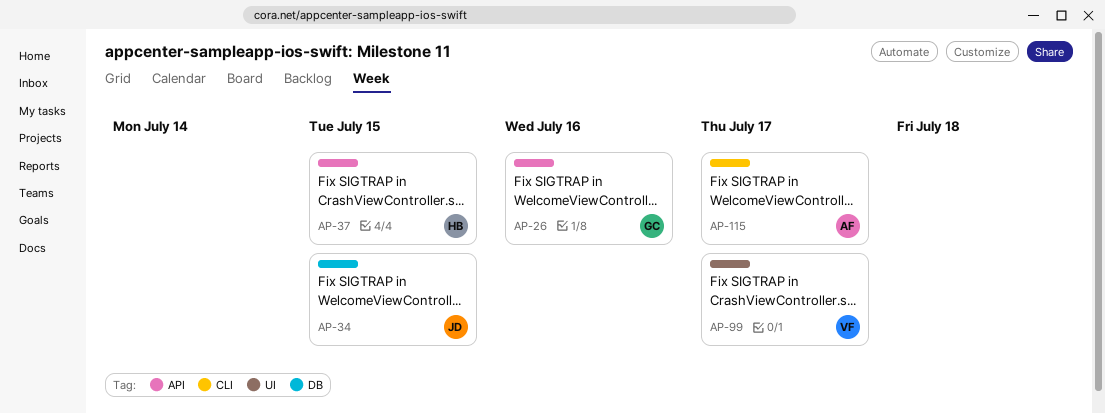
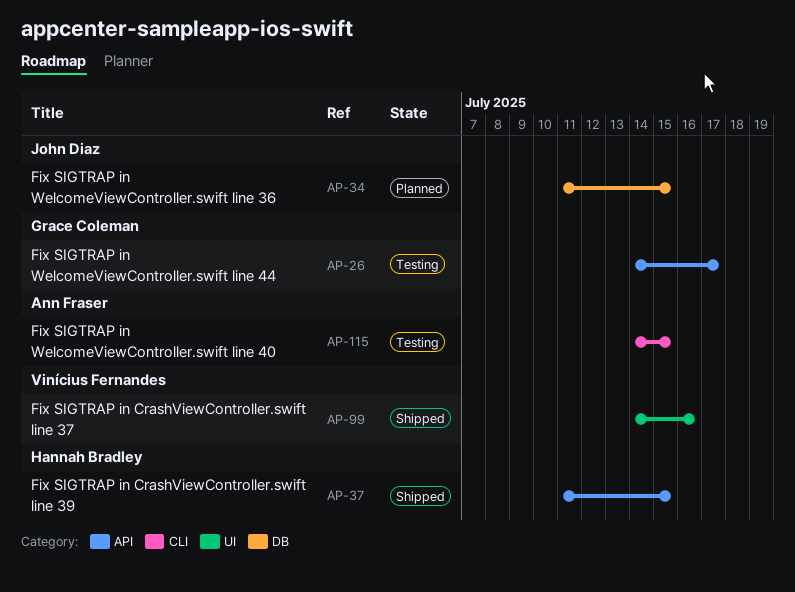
AP-26, due: Jul 16 -> Jul 17
AP-99, due: Jul 17 -> Jul 16
AP-115, due: Jul 17 -> Jul 15

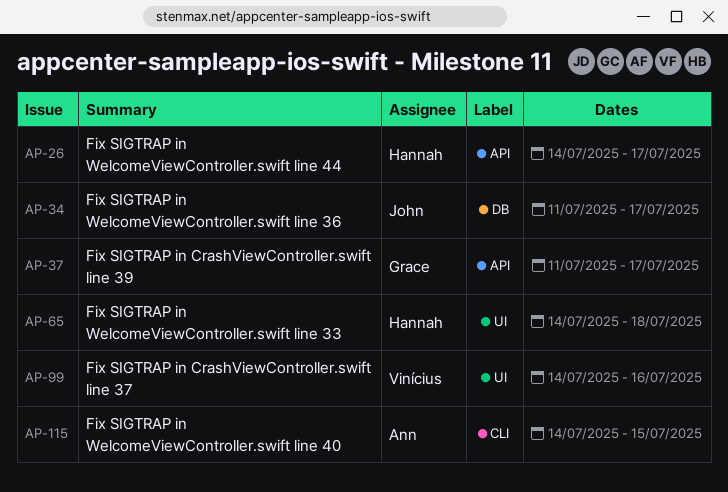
AP-26, owner: Grace Coleman -> Hannah Bradley
AP-34, due: Jul 15 -> Jul 17
AP-37, owner: Hannah Bradley -> Grace Coleman
AP-37, due: Jul 15 -> Jul 17
AP-65: none -> present

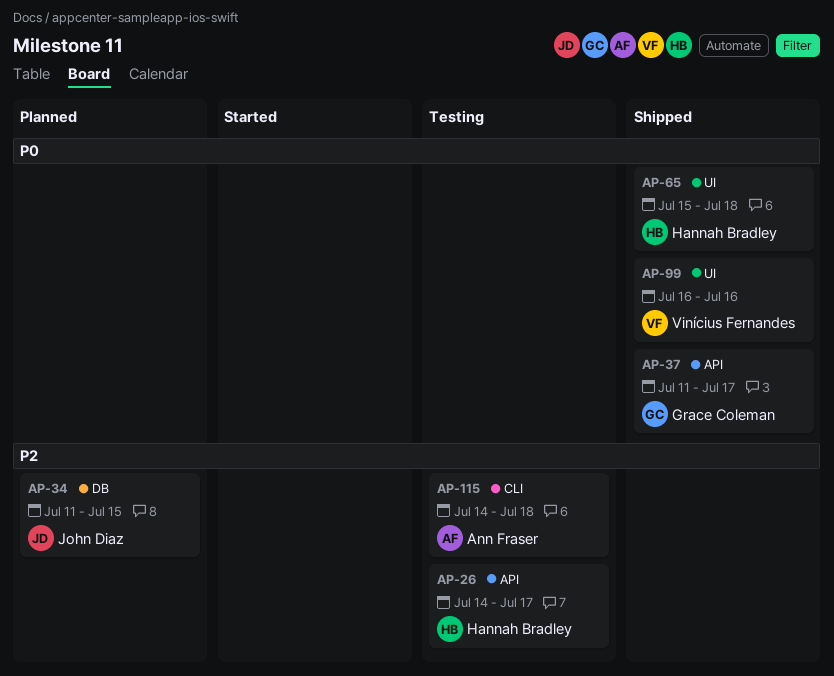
AP-34, due: Jul 17 -> Jul 15
AP-65, start: Jul 14 -> Jul 15
AP-99, start: Jul 14 -> Jul 16
AP-115, due: Jul 15 -> Jul 18

